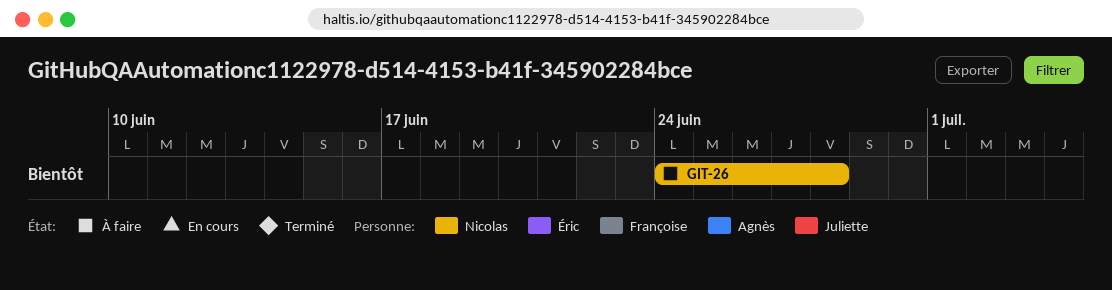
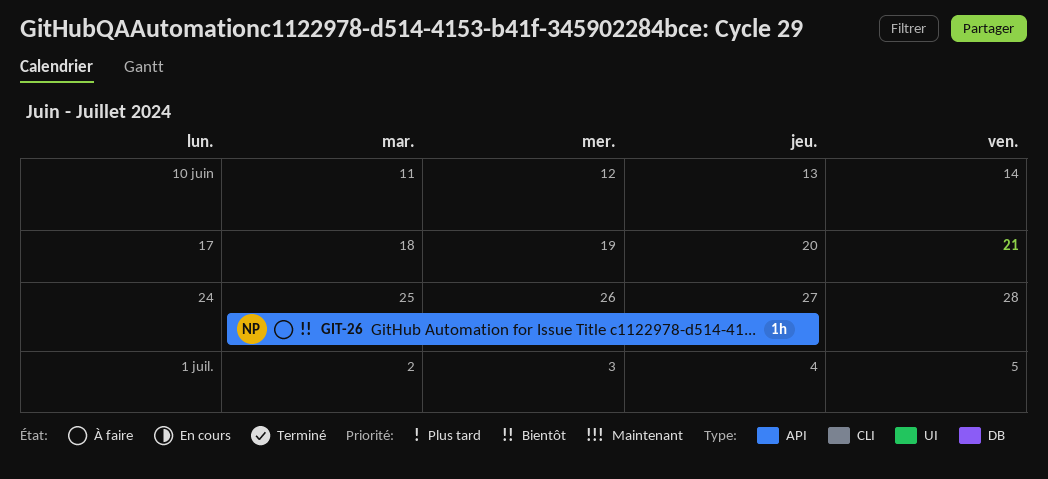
GIT-26, start: Jun 24 -> Jun 25
GIT-26, due: Jun 28 -> Jun 27

